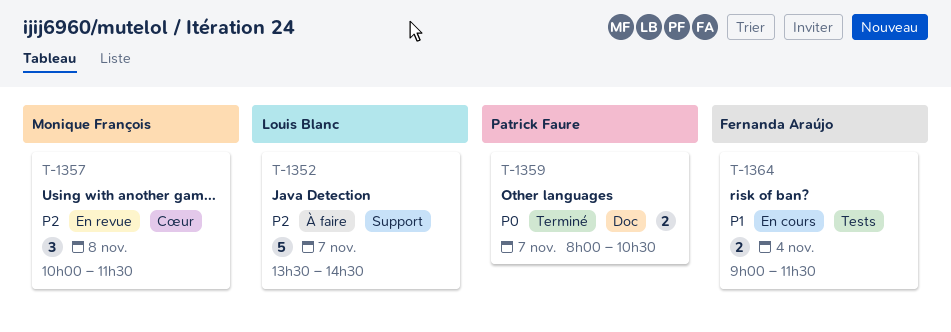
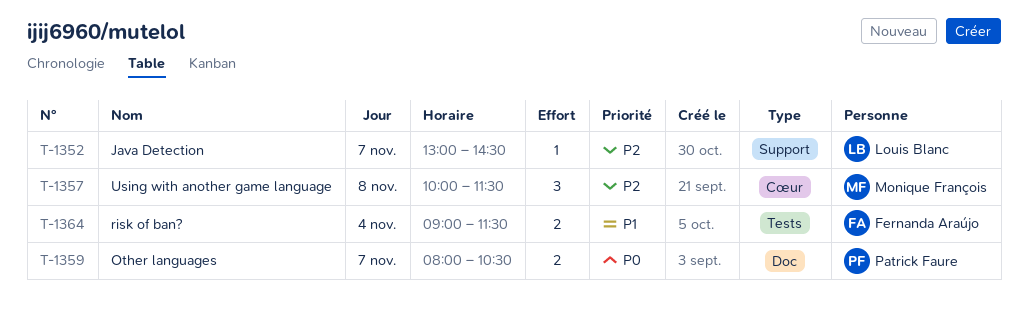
T-1352, estimate: 5 -> 1
T-1352, begins: 13:30 -> 13:00

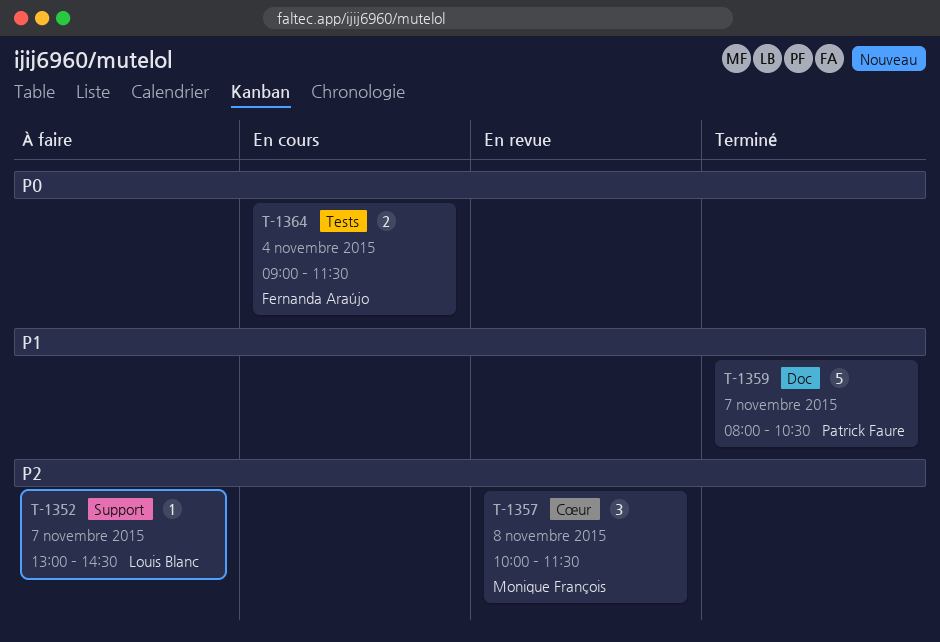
T-1359, priority: P0 -> P1
T-1359, estimate: 2 -> 5
T-1364, priority: P1 -> P0

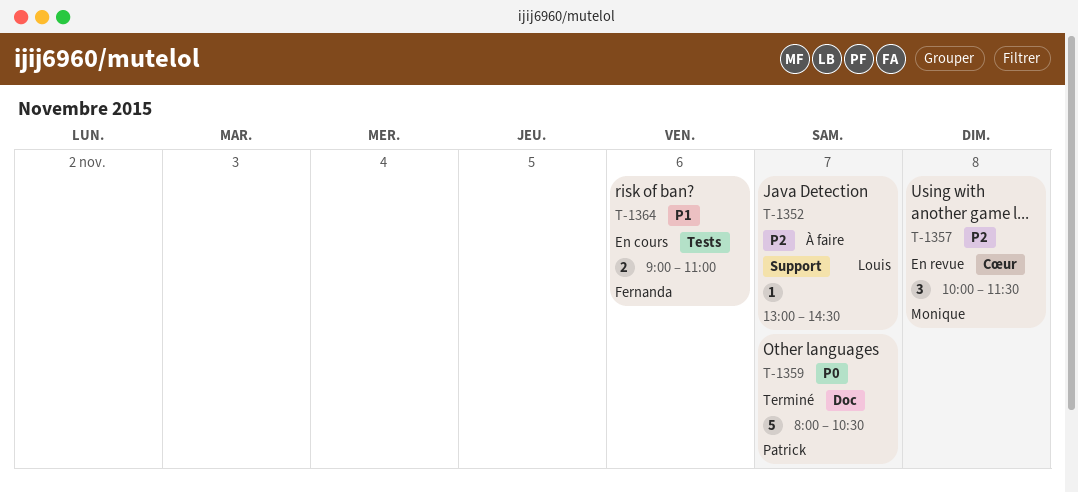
T-1359, priority: P1 -> P0
T-1364, priority: P0 -> P1
T-1364, day: Nov 4 -> Nov 6
T-1364, ends: 11:30 -> 11:00

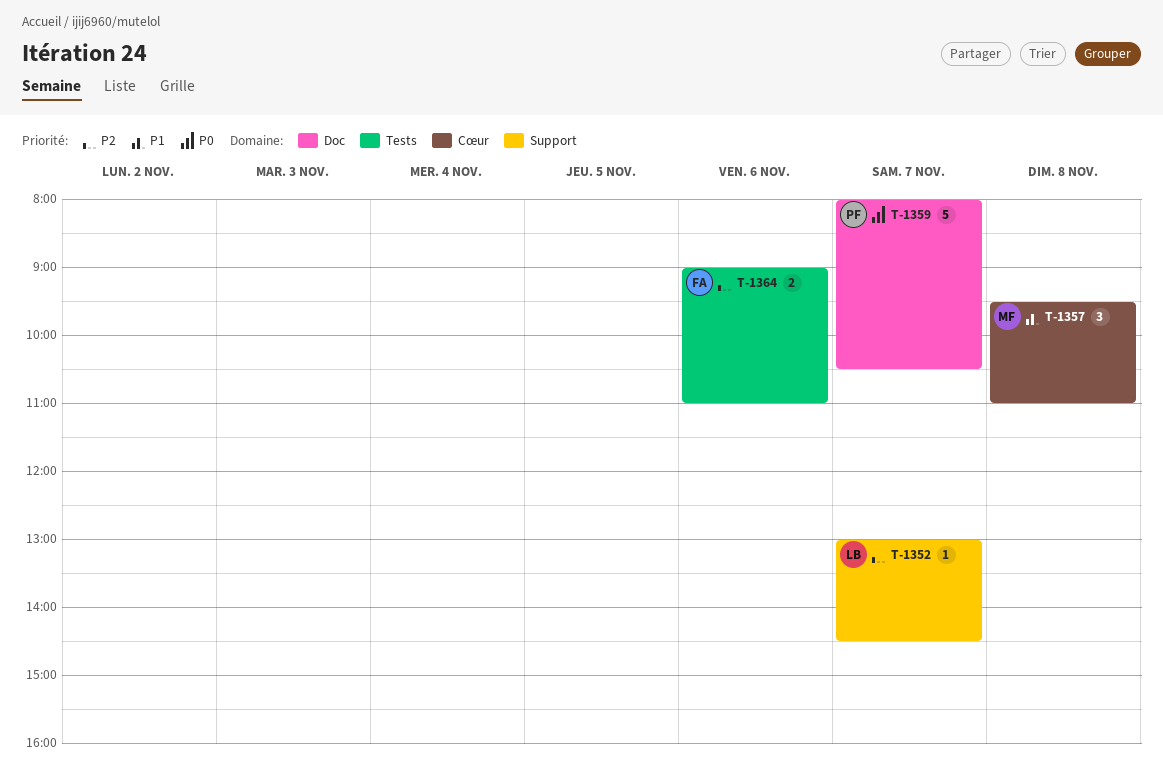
T-1357, priority: P2 -> P1
T-1357, begins: 10:00 -> 09:30
T-1357, ends: 11:30 -> 11:00
T-1364, priority: P1 -> P2

